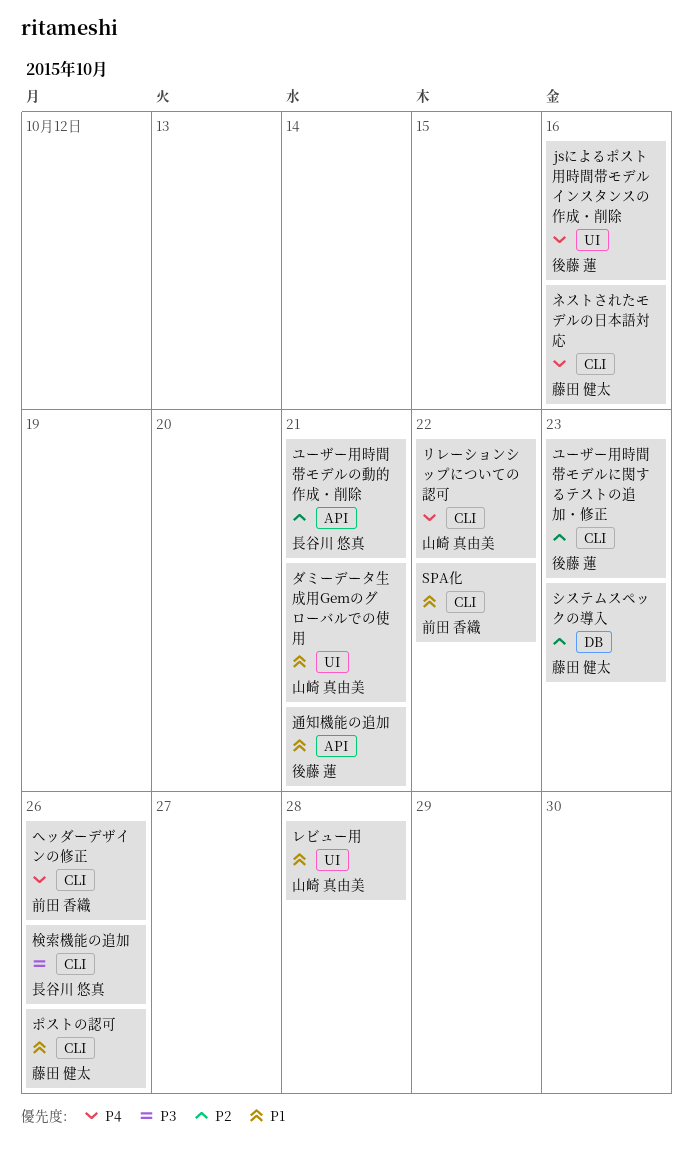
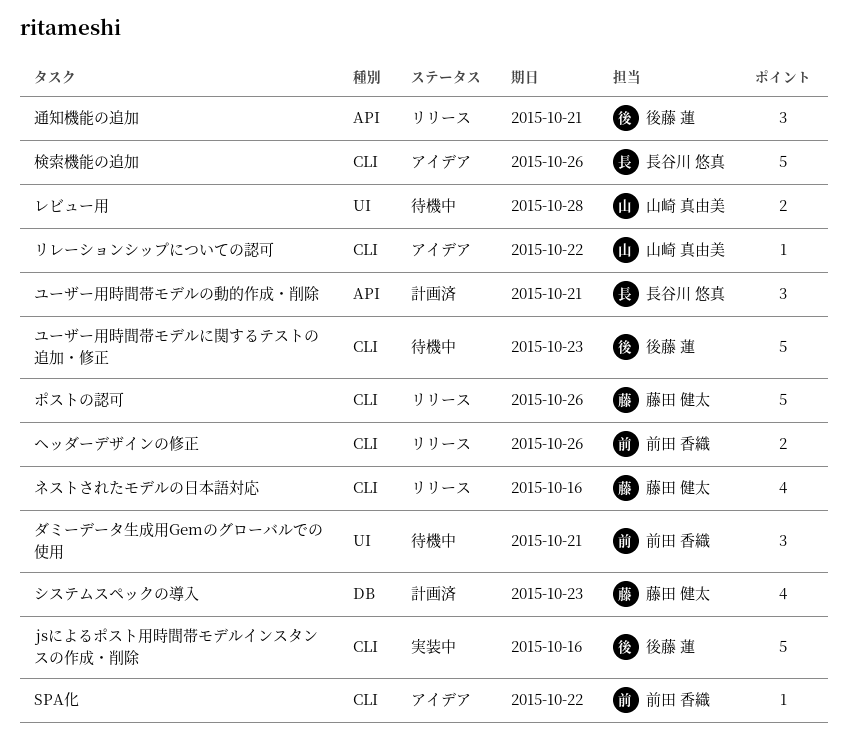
jsによるポスト用時間帯モデルインスタンスの作成・削除, label: UI -> CLI
ダミーデータ生成用Gemのグローバルでの使用, owner: 山崎 真由美 -> 前田 香織

